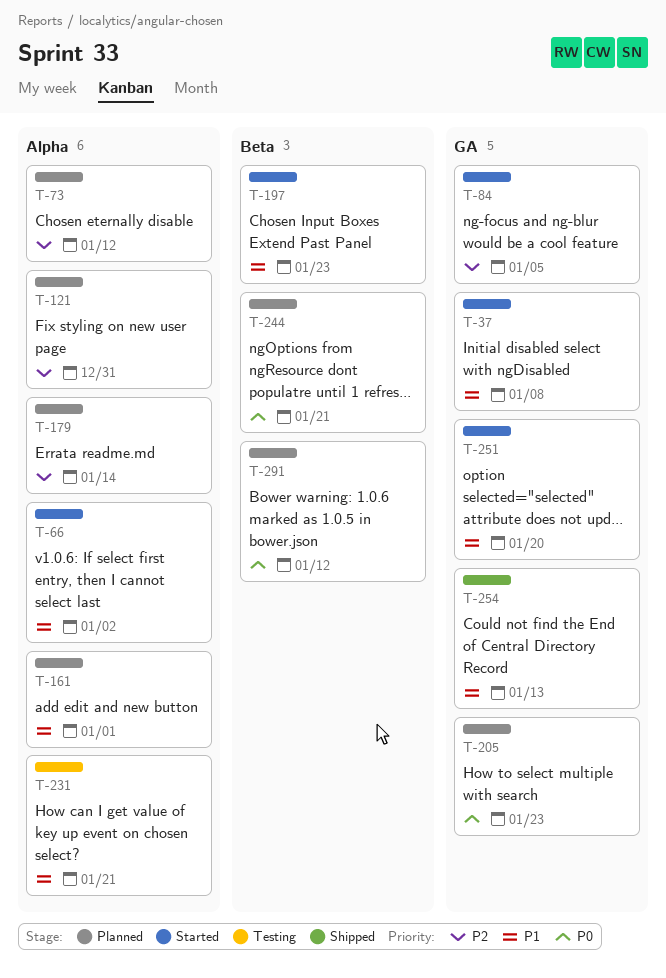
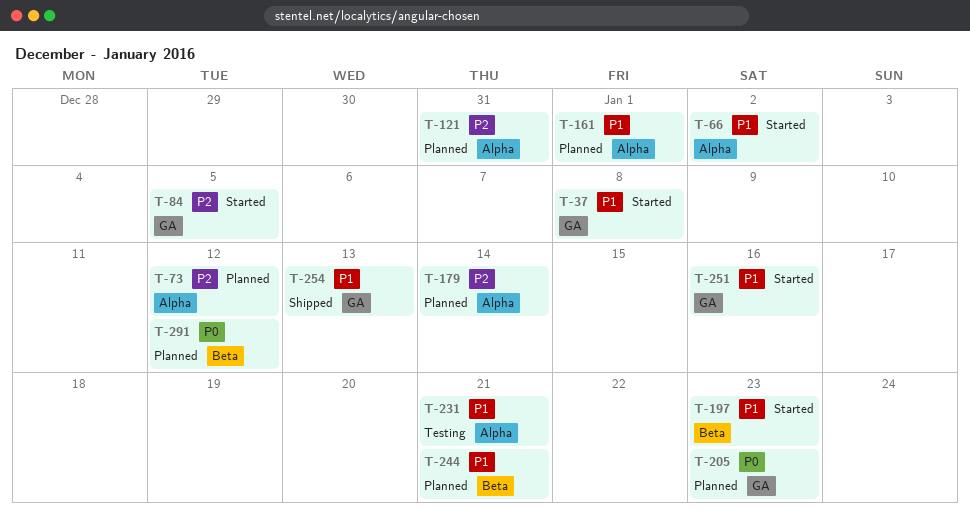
T-244, priority: P0 -> P1
T-251, due: Jan 20 -> Jan 16

